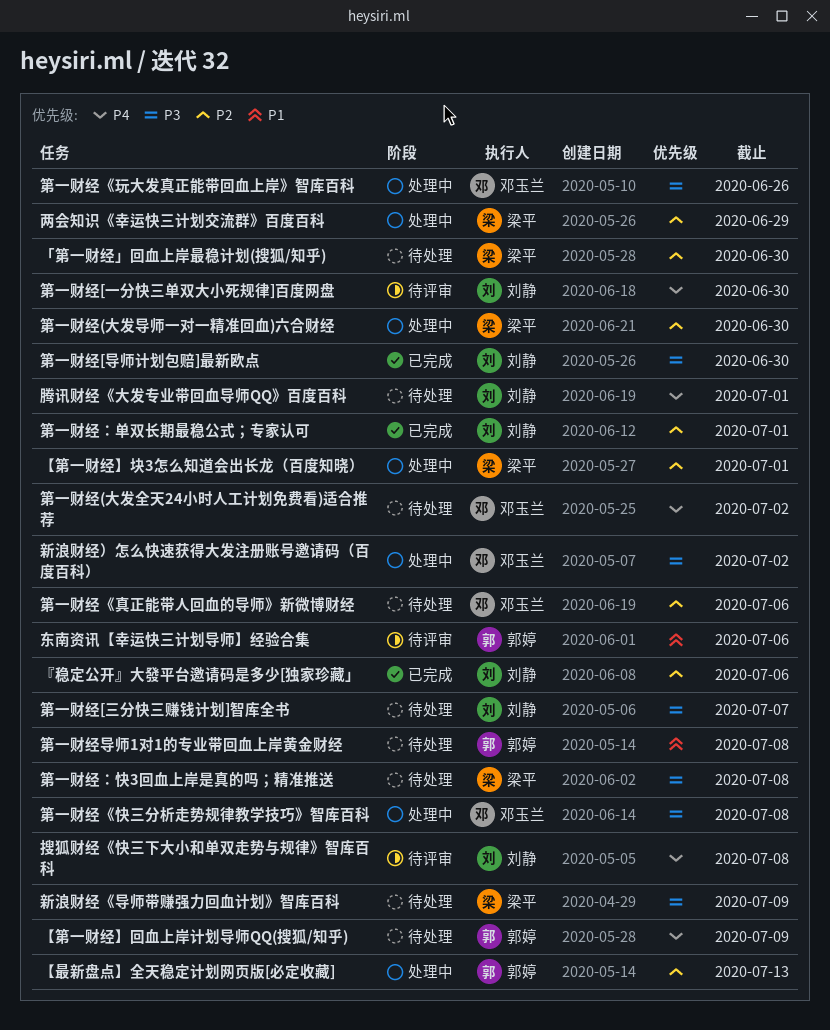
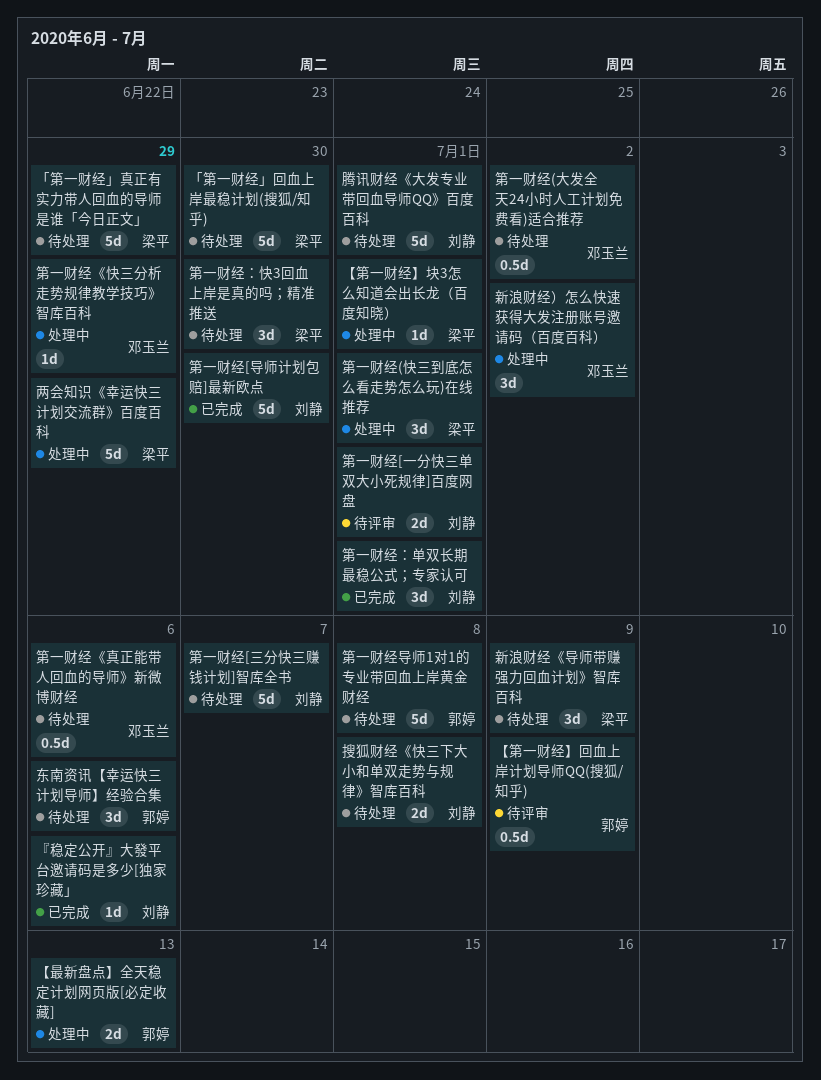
「第一财经」真正有实力带人回血的导师是谁「今日正文」: none -> present
【第一财经】回血上岸计划导师QQ(搜狐/知乎), status: 待处理 -> 待评审
东南资讯【幸运快三计划导师】经验合集, status: 待评审 -> 待处理
搜狐财经《快三下大小和单双走势与规律》智库百科, status: 待评审 -> 待处理
第一财经(大发导师一对一精准回血)六合财经: present -> none
第一财经(快三到底怎么看走势怎么玩)在线推荐: none -> present
第一财经[一分快三单双大小死规律]百度网盘, due: Jun 30 -> Jul 1
第一财经《快三分析走势规律教学技巧》智库百科, due: Jul 8 -> Jun 29
第一财经《玩大发真正能带回血上岸》智库百科: present -> none
第一财经：快3回血上岸是真的吗；精准推送, due: Jul 8 -> Jun 30

